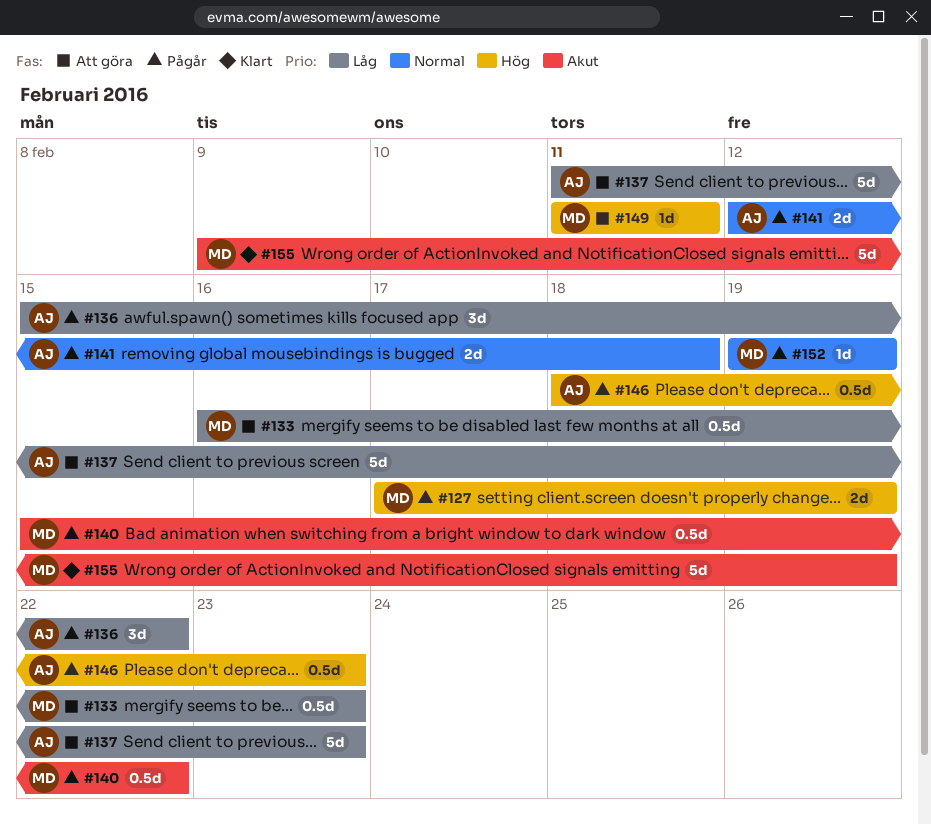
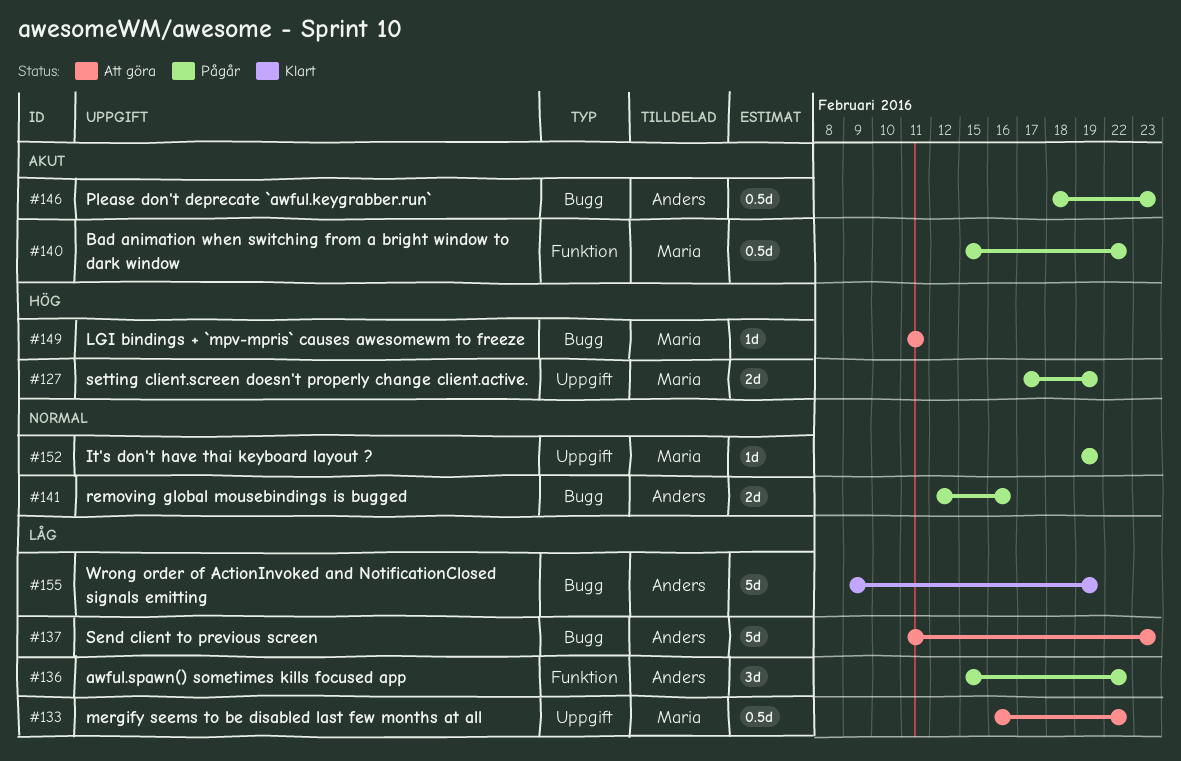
#133, due: Feb 23 -> Feb 22
#141, due: Feb 18 -> Feb 16
#146, priority: Hög -> Akut
#155, owner: Maria -> Anders
#155, priority: Akut -> Låg

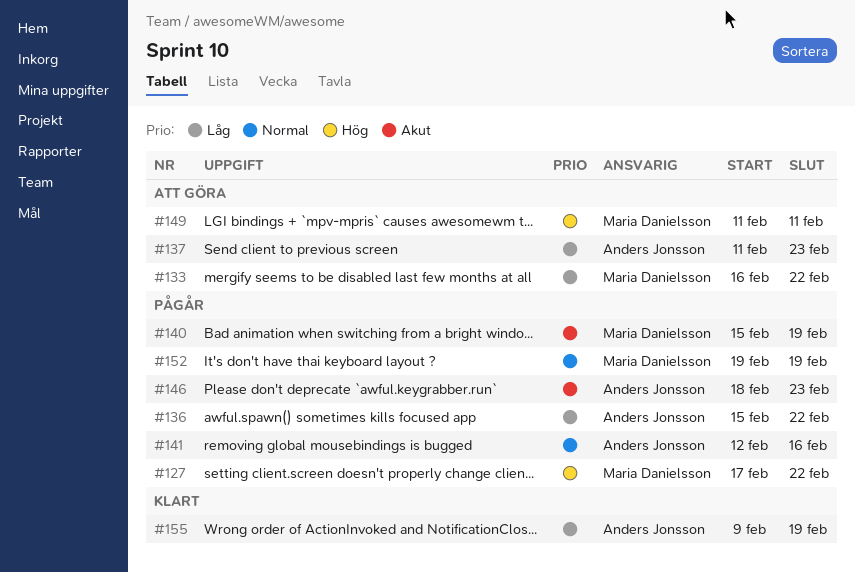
#127, due: Feb 19 -> Feb 22
#140, due: Feb 22 -> Feb 19

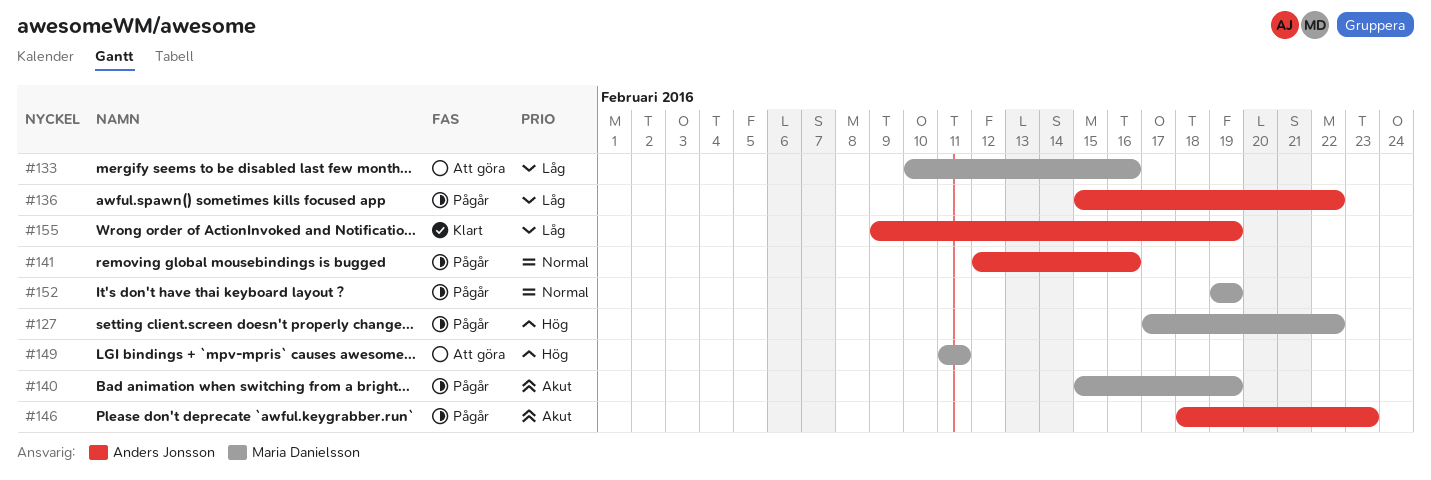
#133, start: Feb 16 -> Feb 10
#133, due: Feb 22 -> Feb 16
#137: present -> none

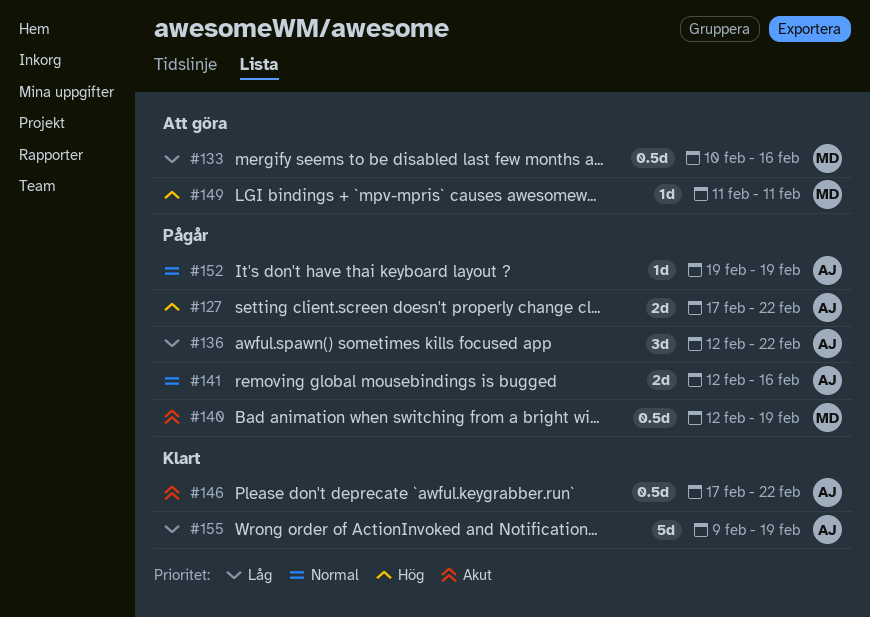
#127, owner: Maria Danielsson -> Anders Jonsson
#136, start: Feb 15 -> Feb 12
#140, start: Feb 15 -> Feb 12
#146, status: Pågår -> Klart
#146, start: Feb 18 -> Feb 17
#146, due: Feb 23 -> Feb 22
#152, owner: Maria Danielsson -> Anders Jonsson

